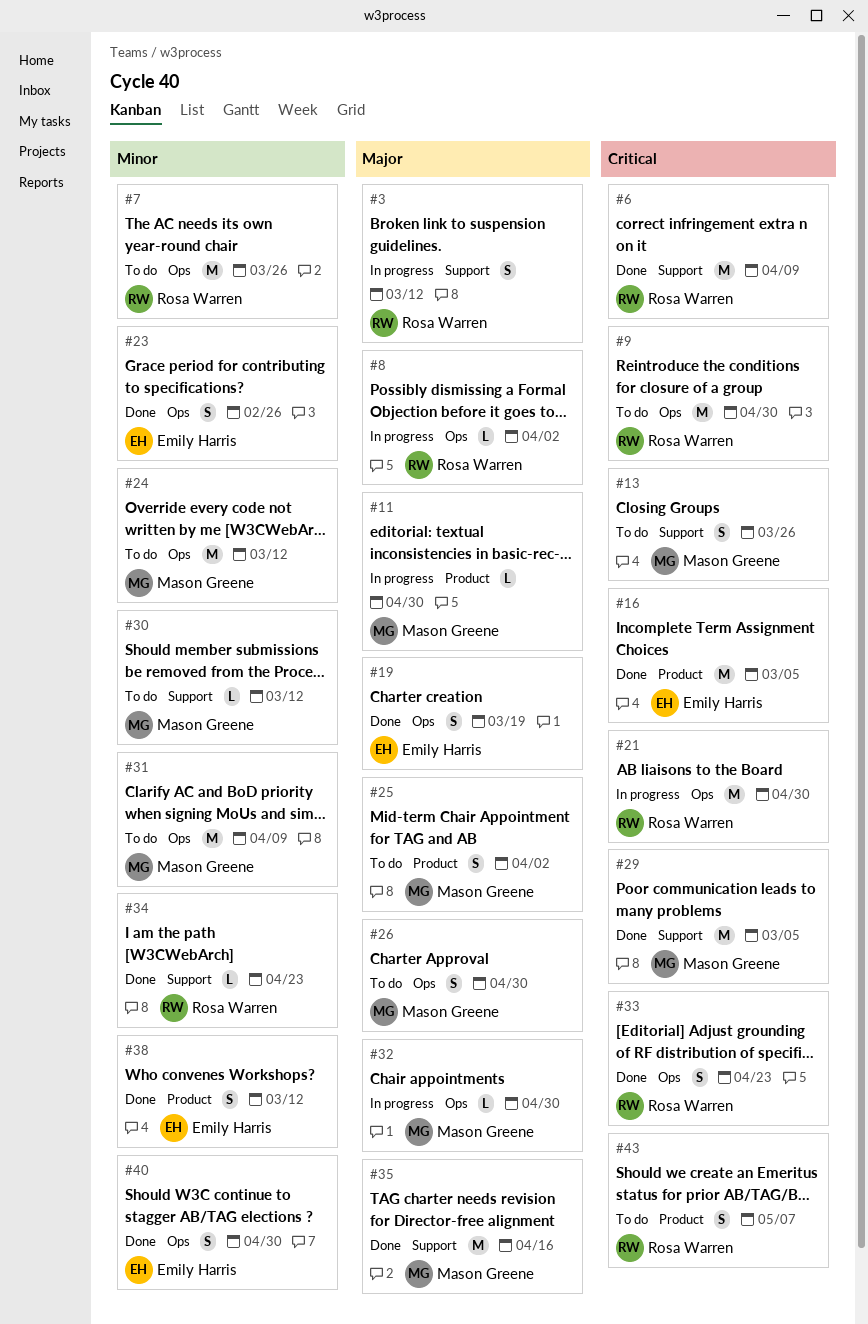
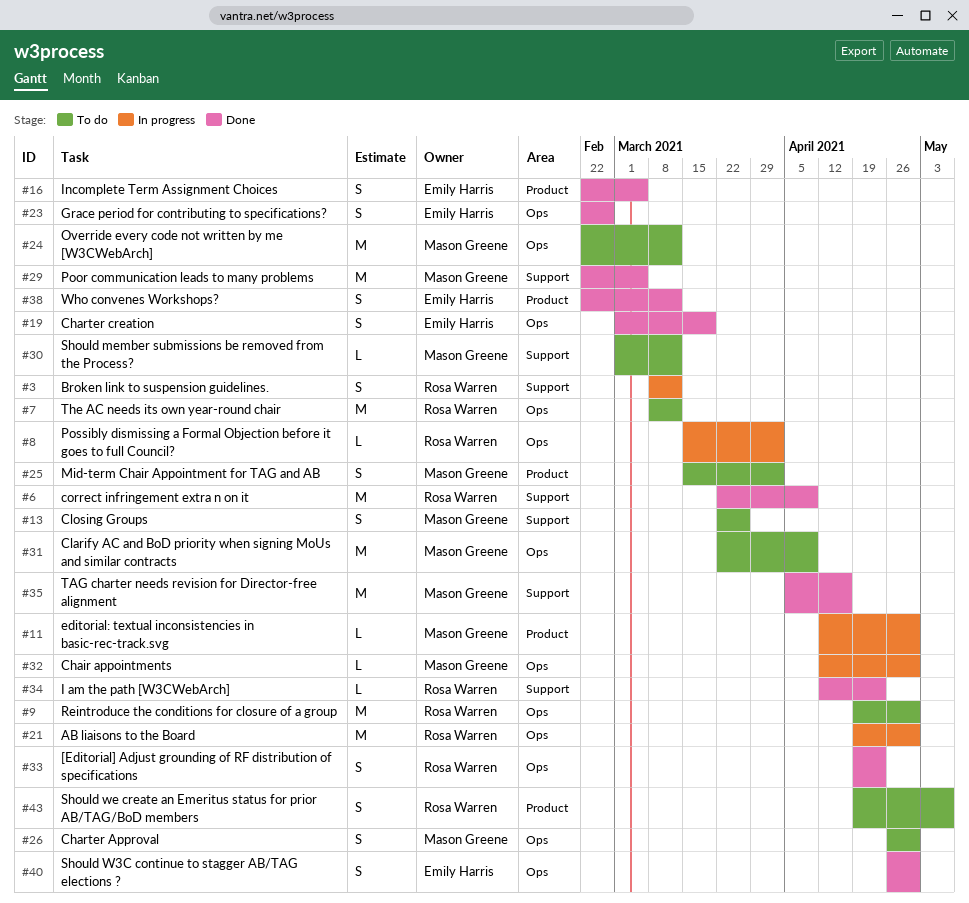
#7, due: Mar 26 -> Mar 12
#16, estimate: M -> S

